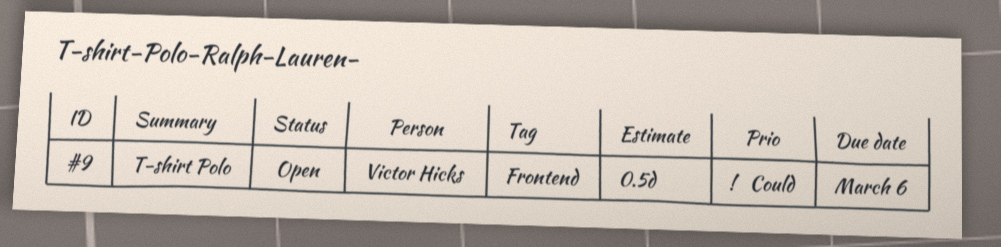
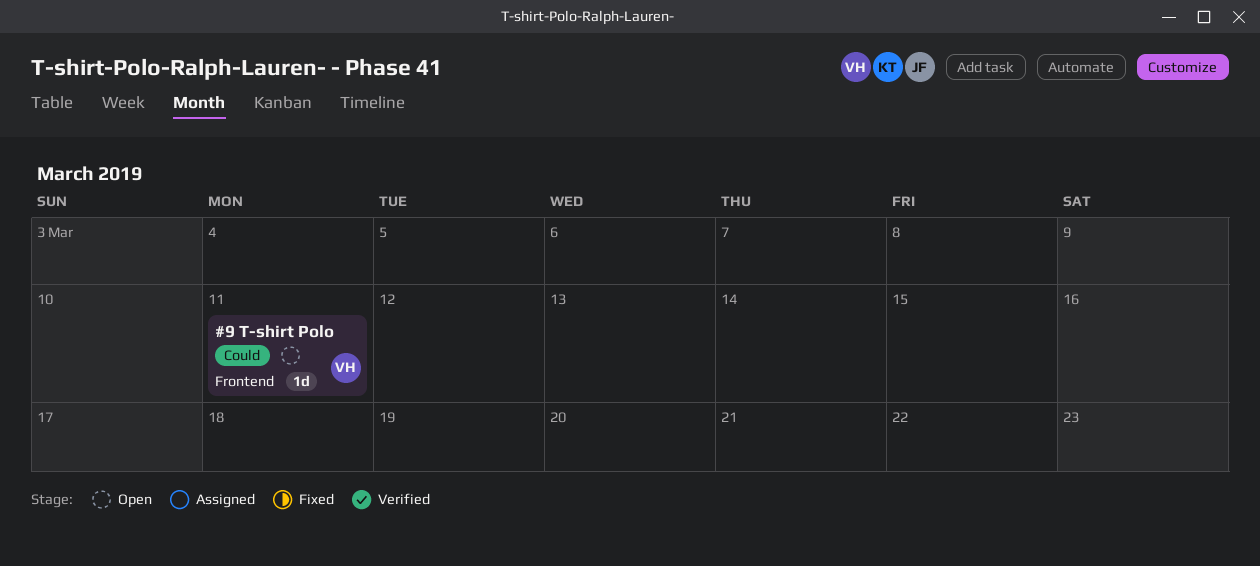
#9, estimate: 0.5d -> 1d
#9, due: Mar 6 -> Mar 11

